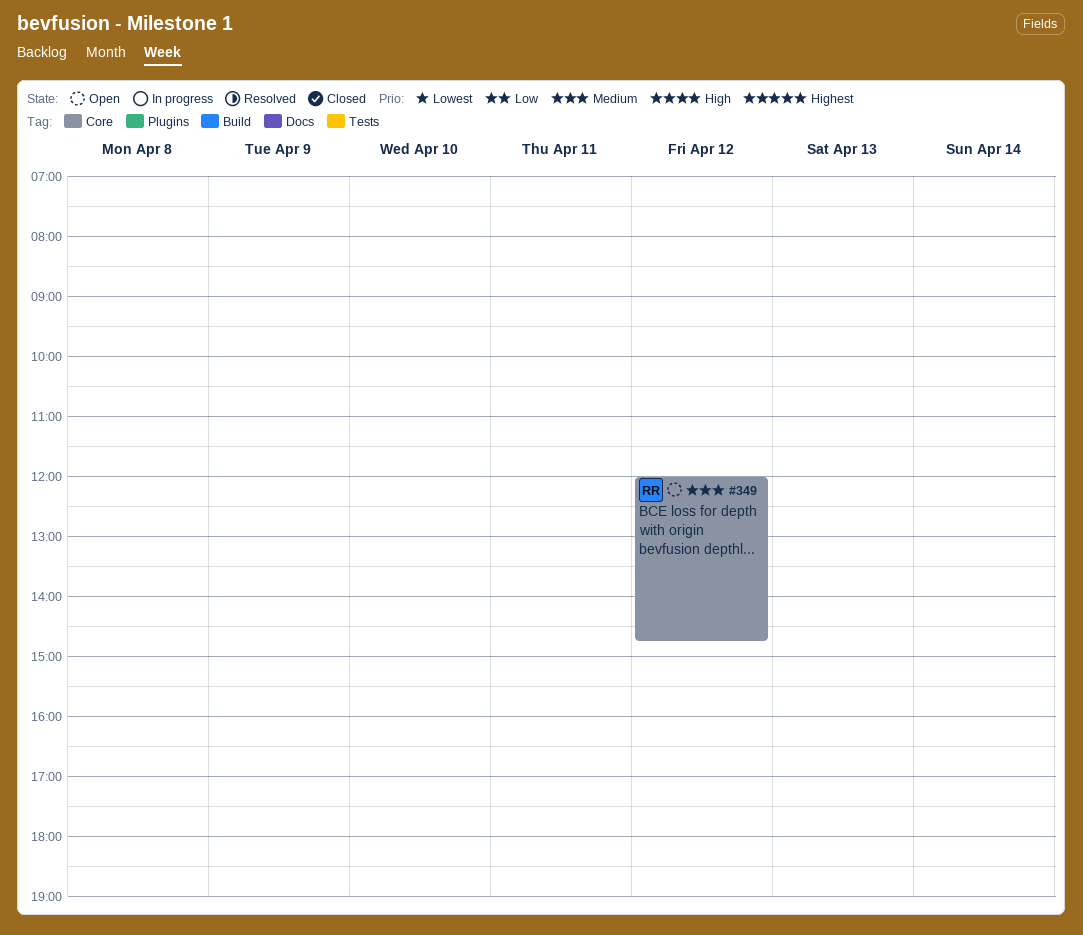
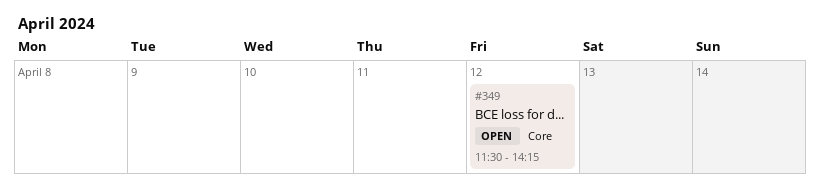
#349, begins: 12:00 -> 11:30
#349, ends: 14:45 -> 14:15

